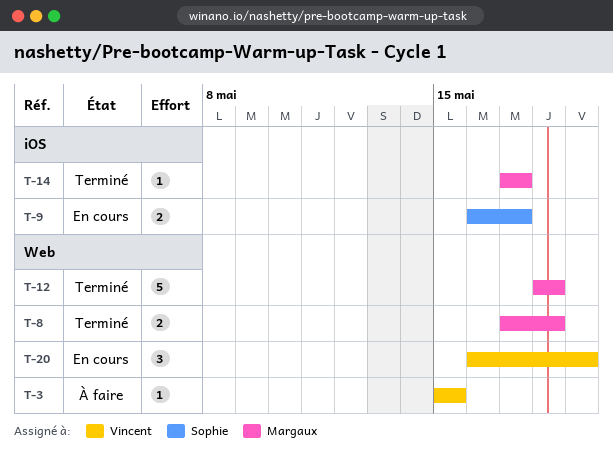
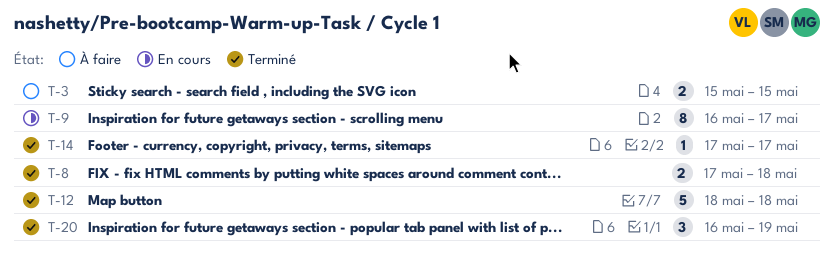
T-3, estimate: 1 -> 2
T-9, estimate: 2 -> 8
T-20, status: En cours -> Terminé

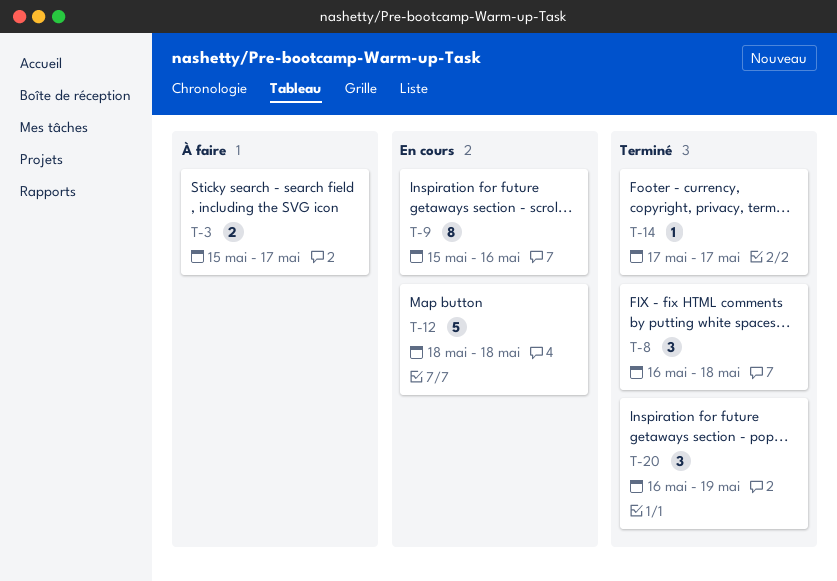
T-3, due: May 15 -> May 17
T-8, estimate: 2 -> 3
T-8, start: May 17 -> May 16
T-9, start: May 16 -> May 15
T-9, due: May 17 -> May 16
T-12, status: Terminé -> En cours

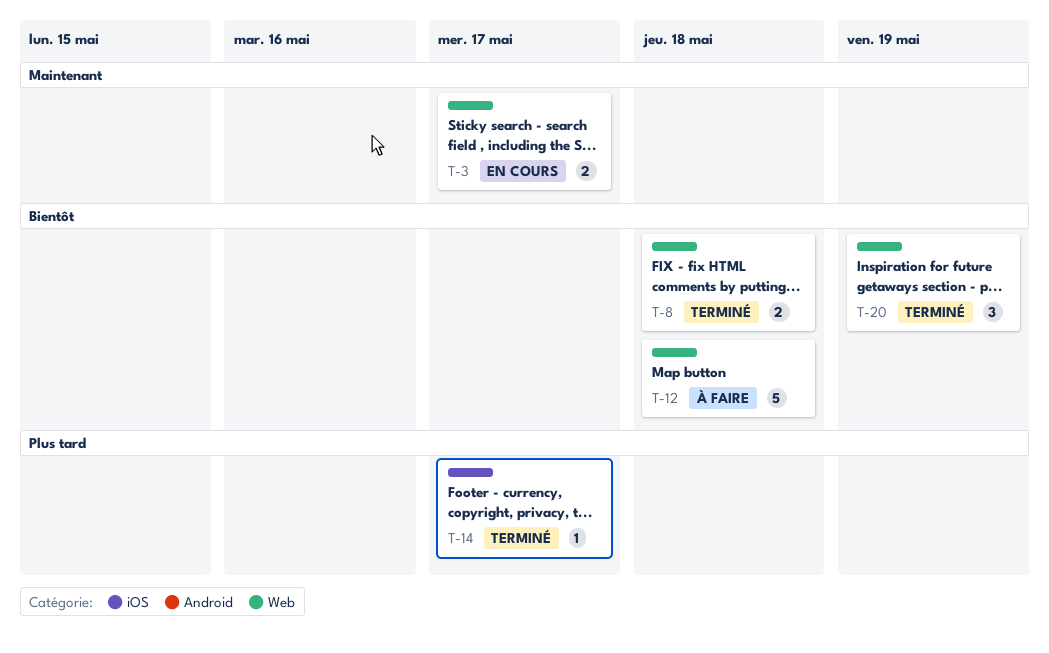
T-3, status: À faire -> En cours
T-8, estimate: 3 -> 2
T-9: present -> none
T-12, status: En cours -> À faire

